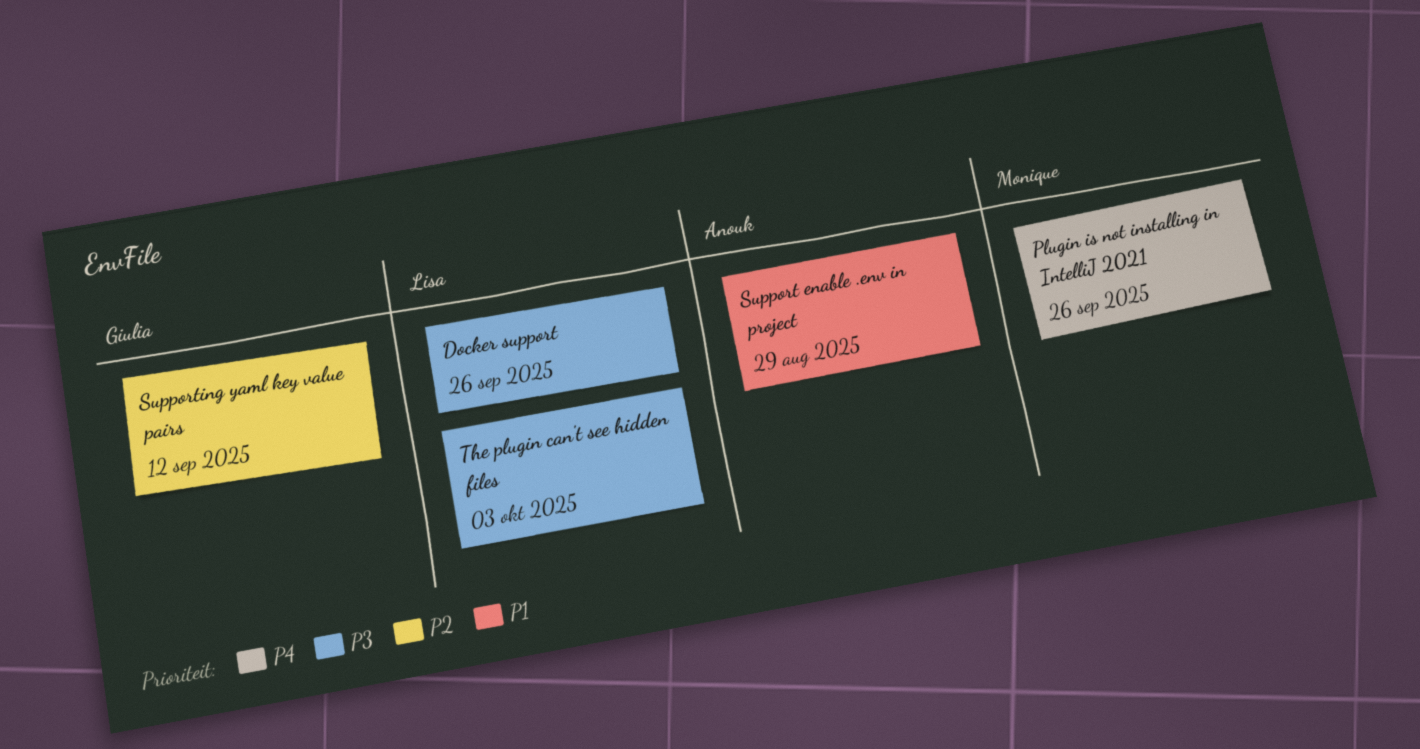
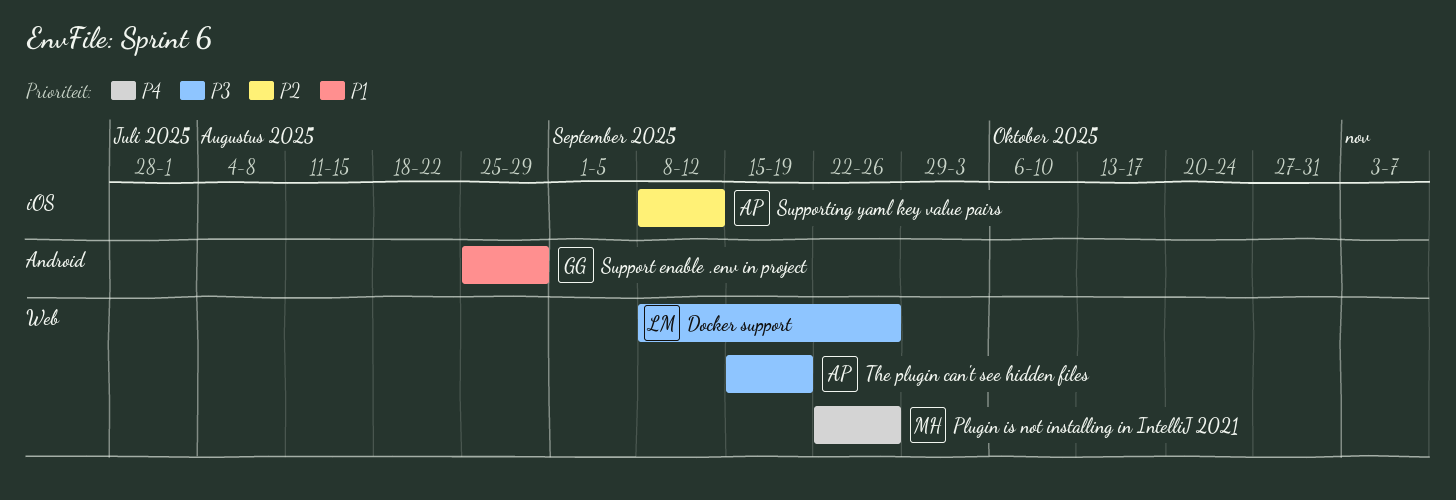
Support enable .env in project, owner: Anouk -> Giulia
Supporting yaml key value pairs, owner: Giulia -> Anouk
The plugin can't see hidden files, owner: Lisa -> Anouk
The plugin can't see hidden files, due: Oct 3 -> Sep 19

